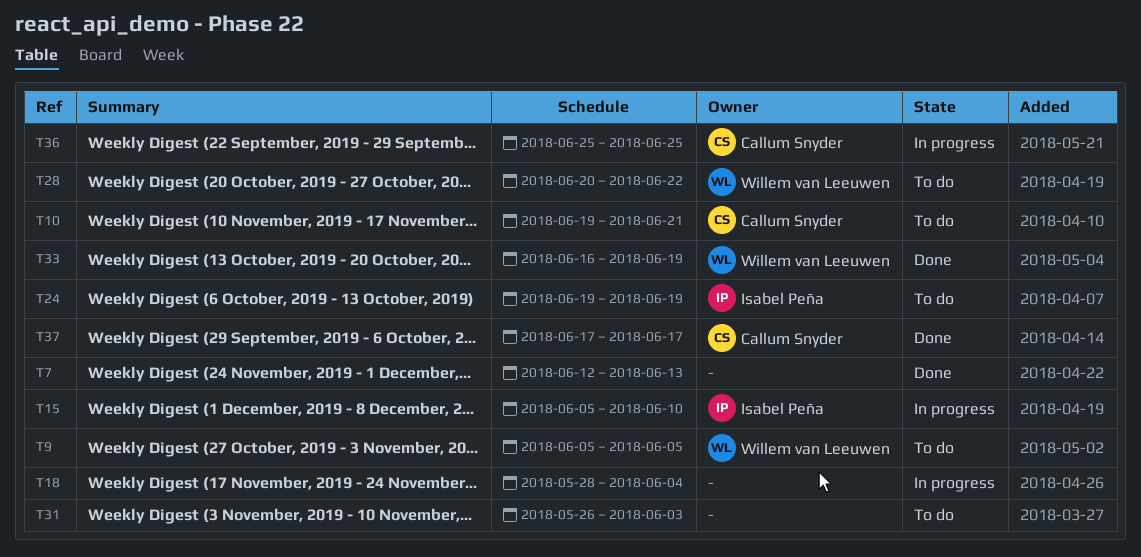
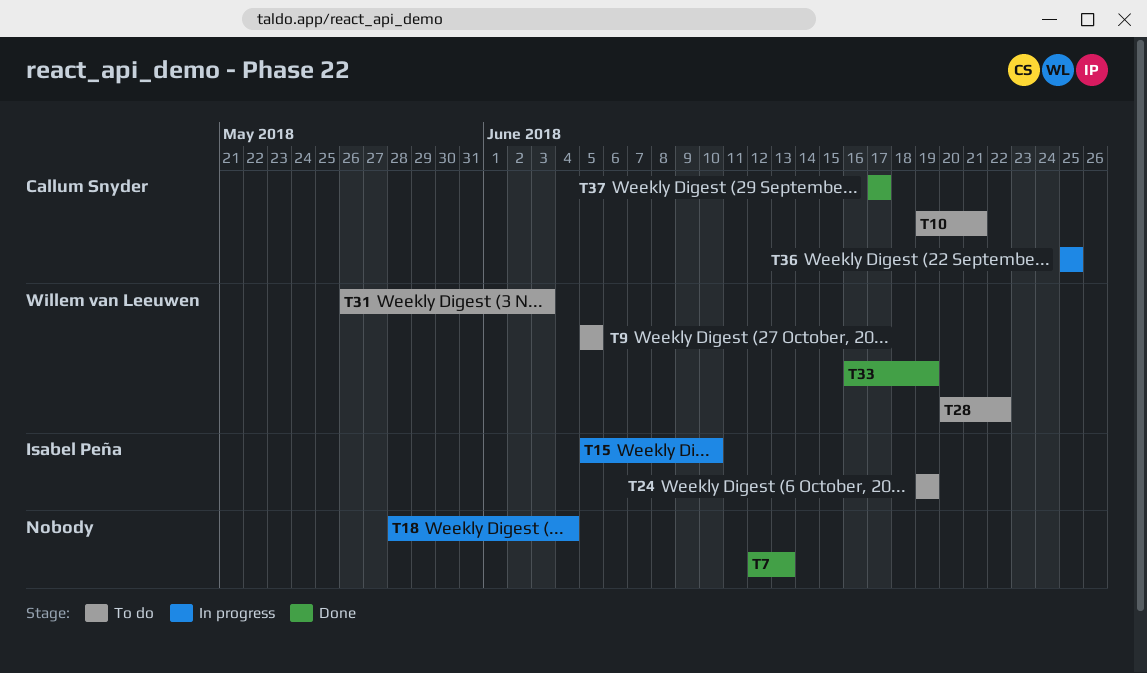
T31, owner: none -> Willem van Leeuwen

